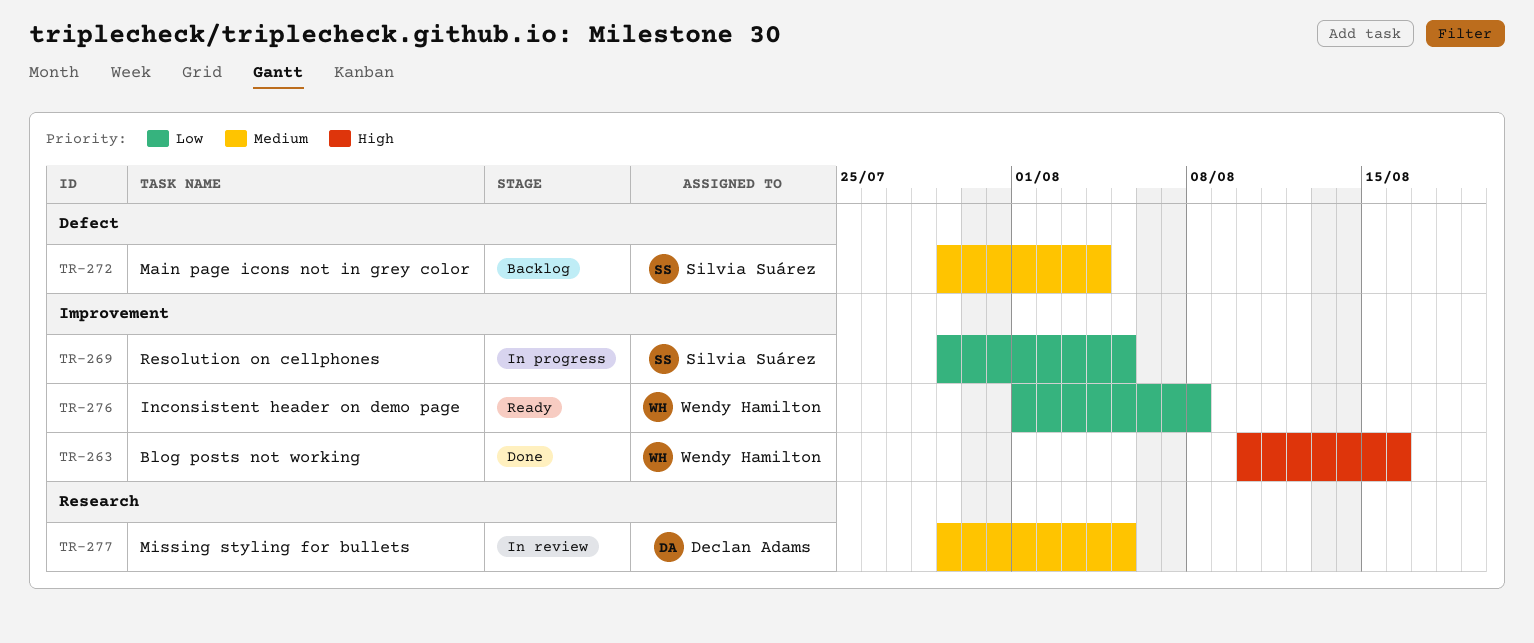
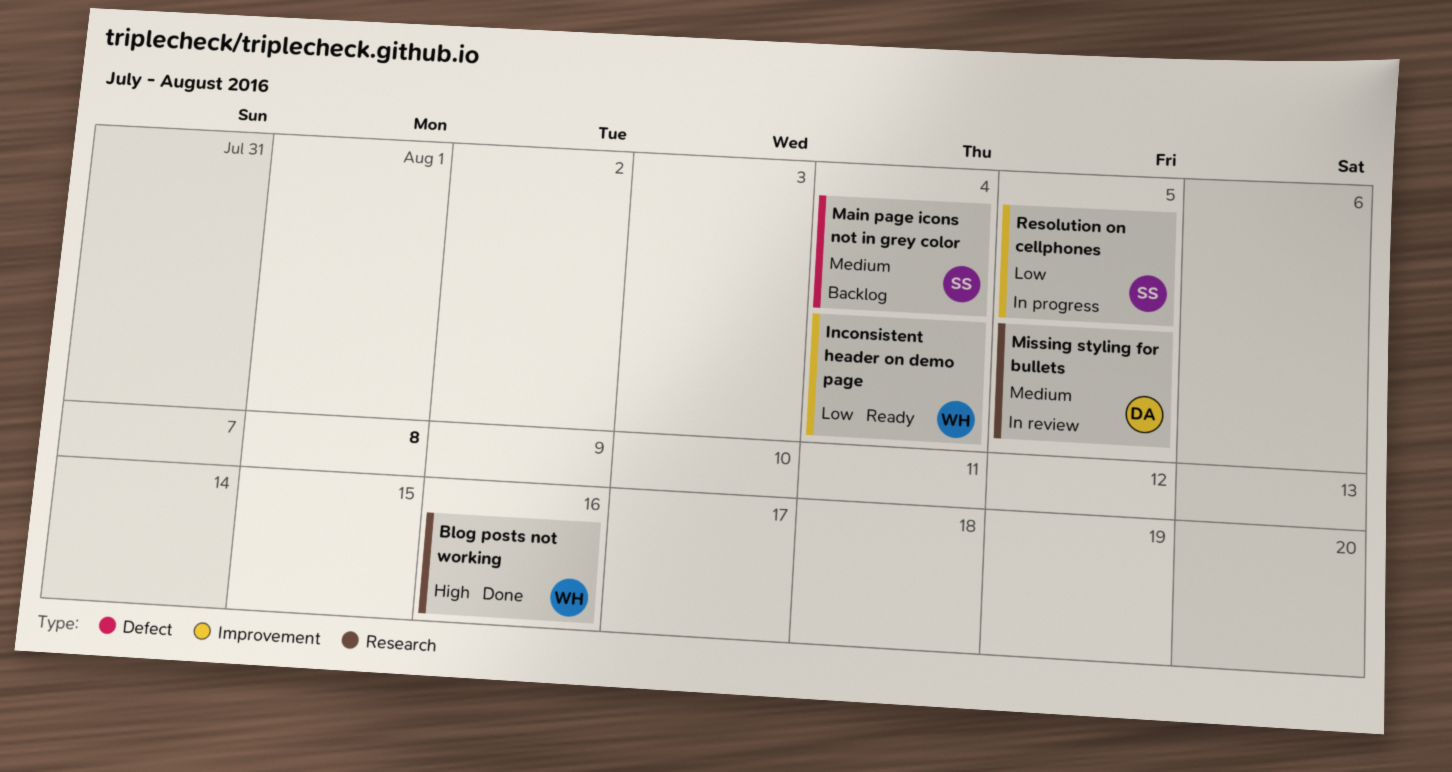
Blog posts not working, label: Improvement -> Research
Inconsistent header on demo page, due: Aug 8 -> Aug 4

